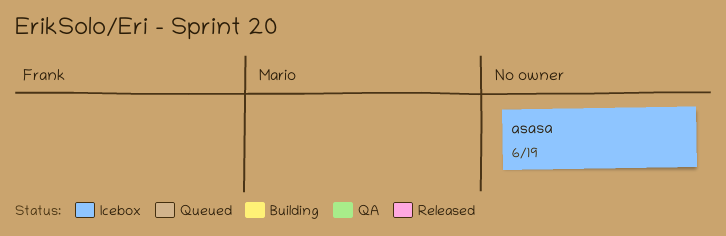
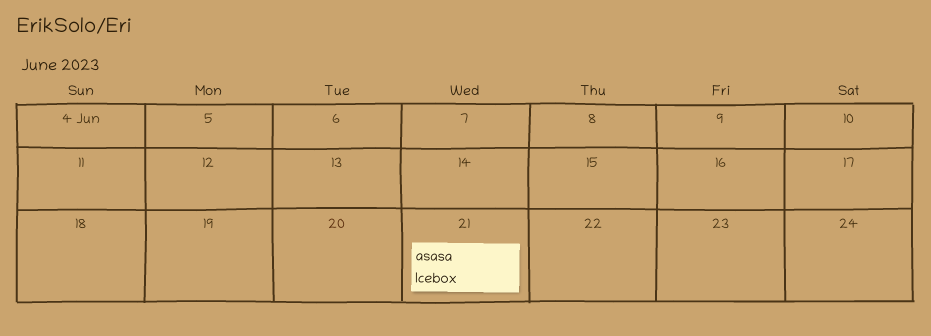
asasa, due: Jun 19 -> Jun 21

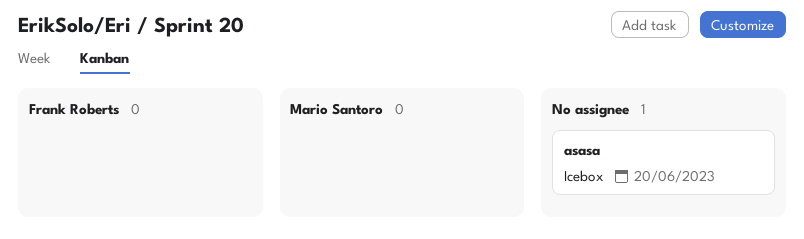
asasa, due: Jun 21 -> Jun 20

